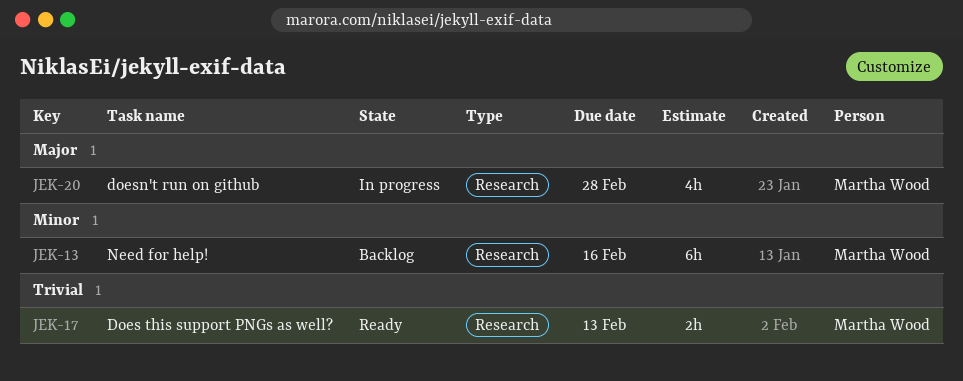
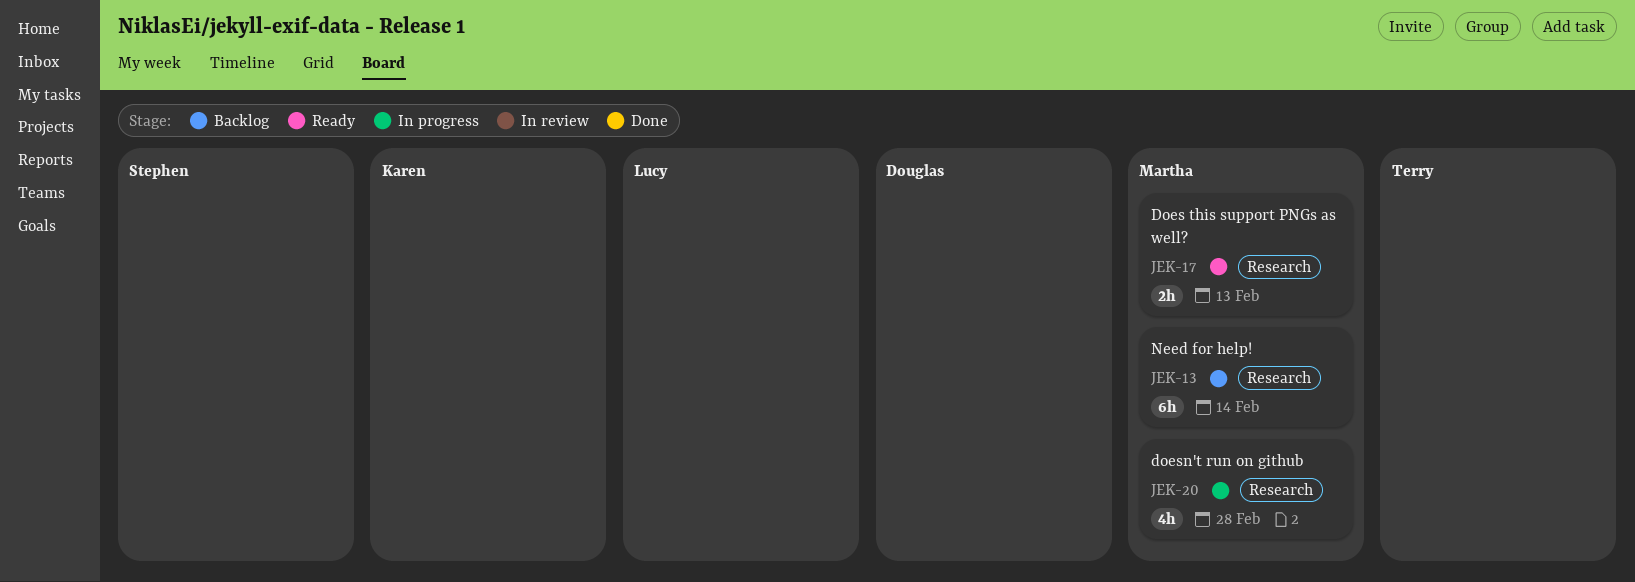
JEK-13, due: Feb 16 -> Feb 14

